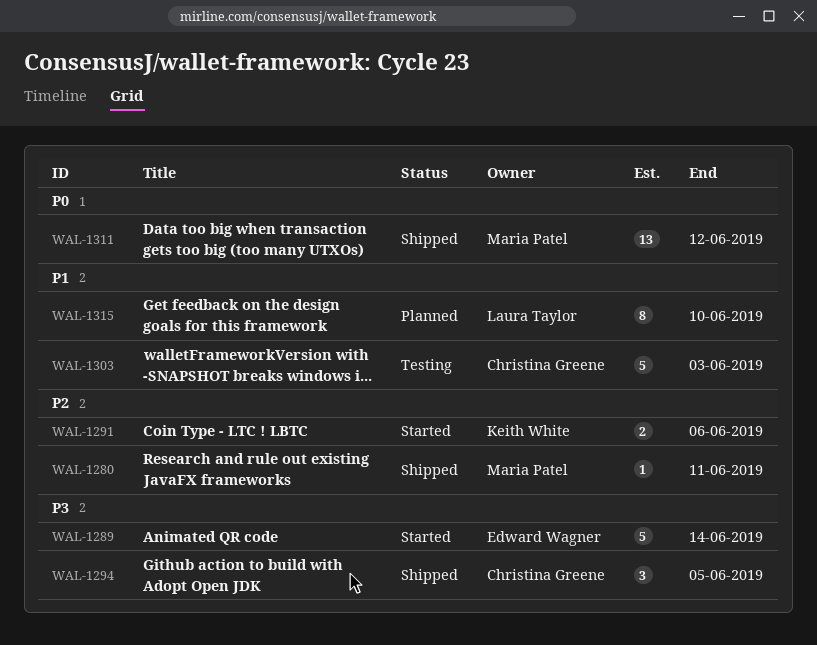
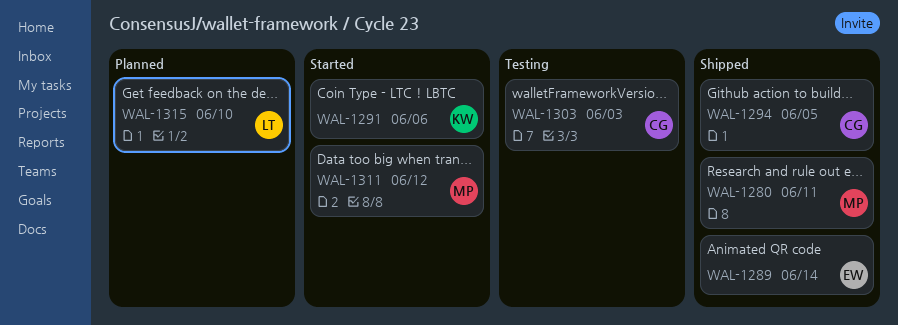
WAL-1289, status: Started -> Shipped
WAL-1311, status: Shipped -> Started

